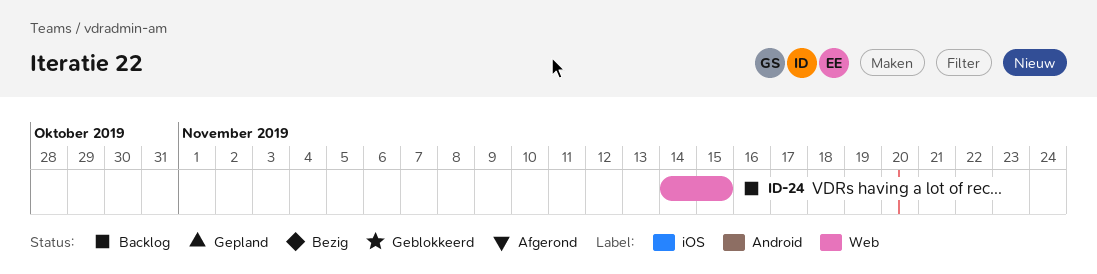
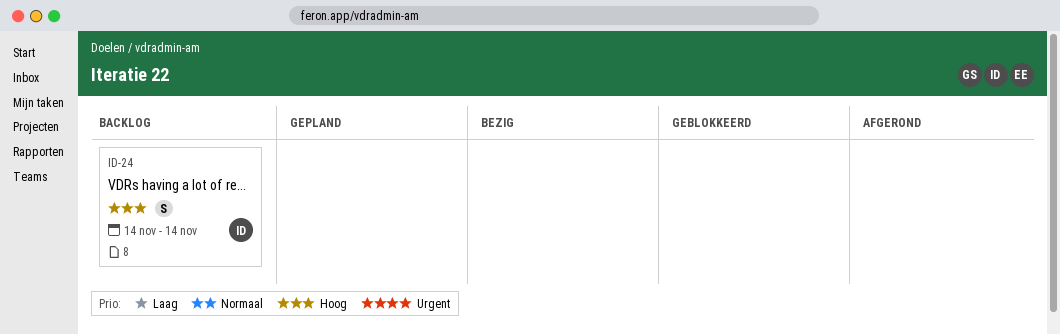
ID-24, due: Nov 15 -> Nov 14

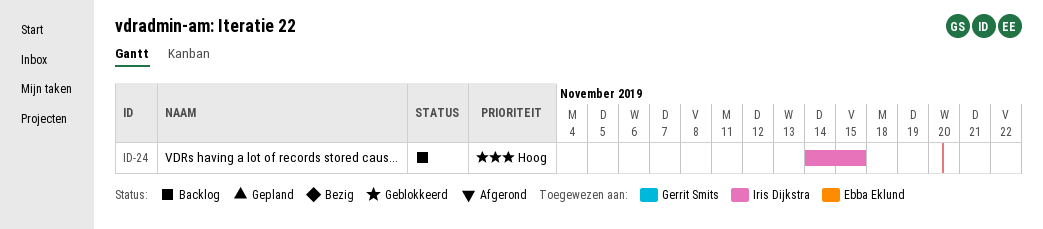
ID-24, due: Nov 14 -> Nov 15

